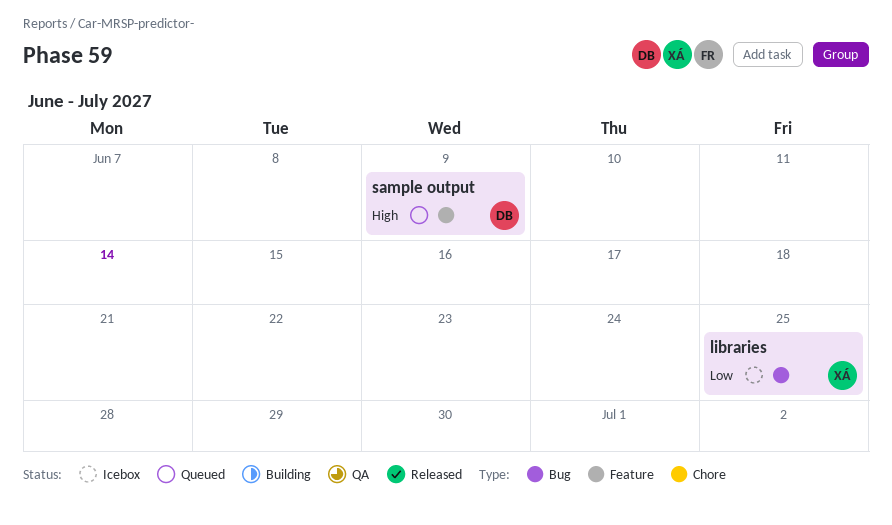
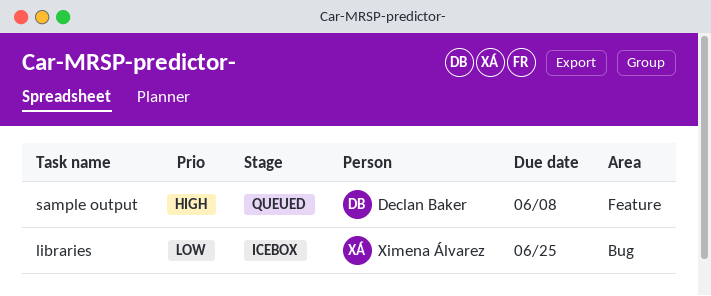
sample output, due: Jun 9 -> Jun 8

